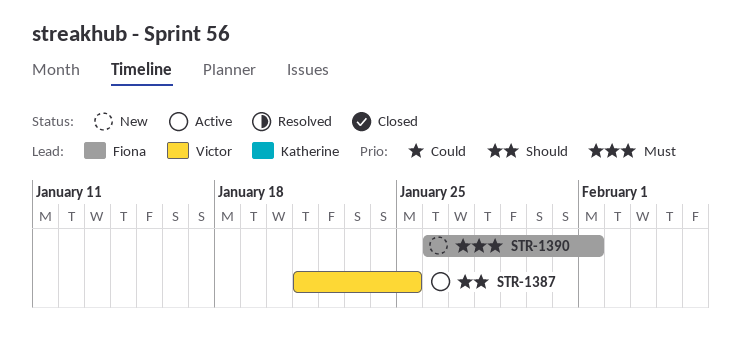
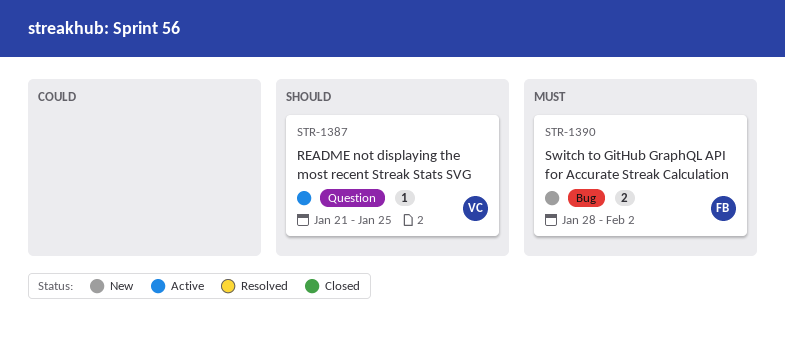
STR-1390, start: Jan 26 -> Jan 28
STR-1390, due: Feb 1 -> Feb 2

